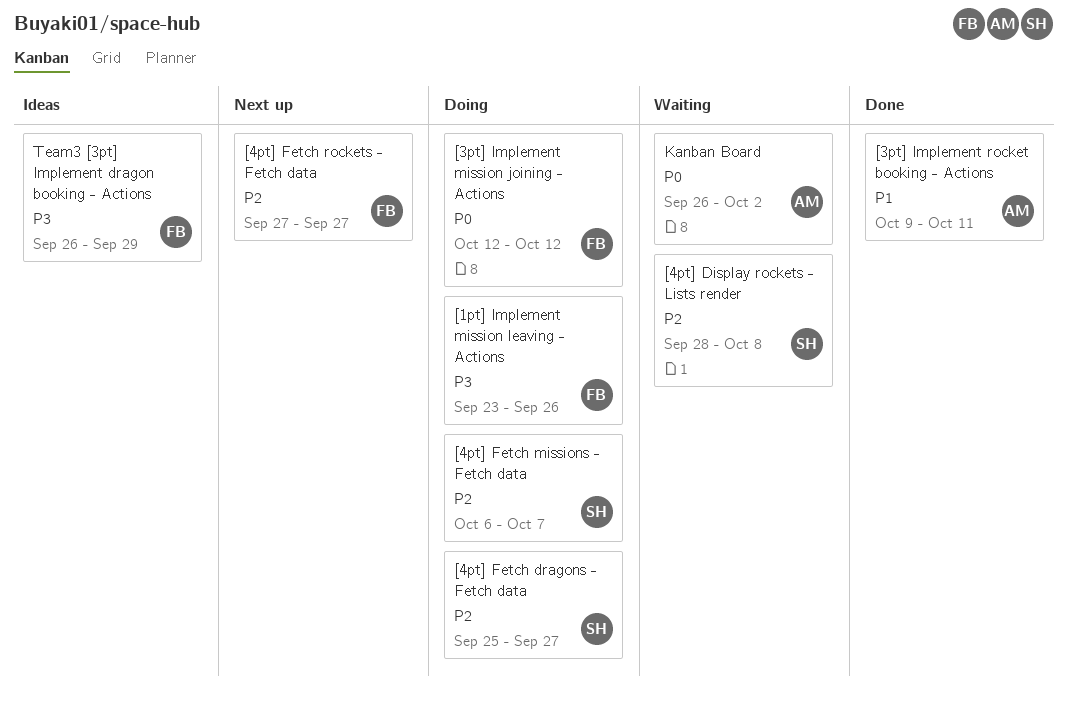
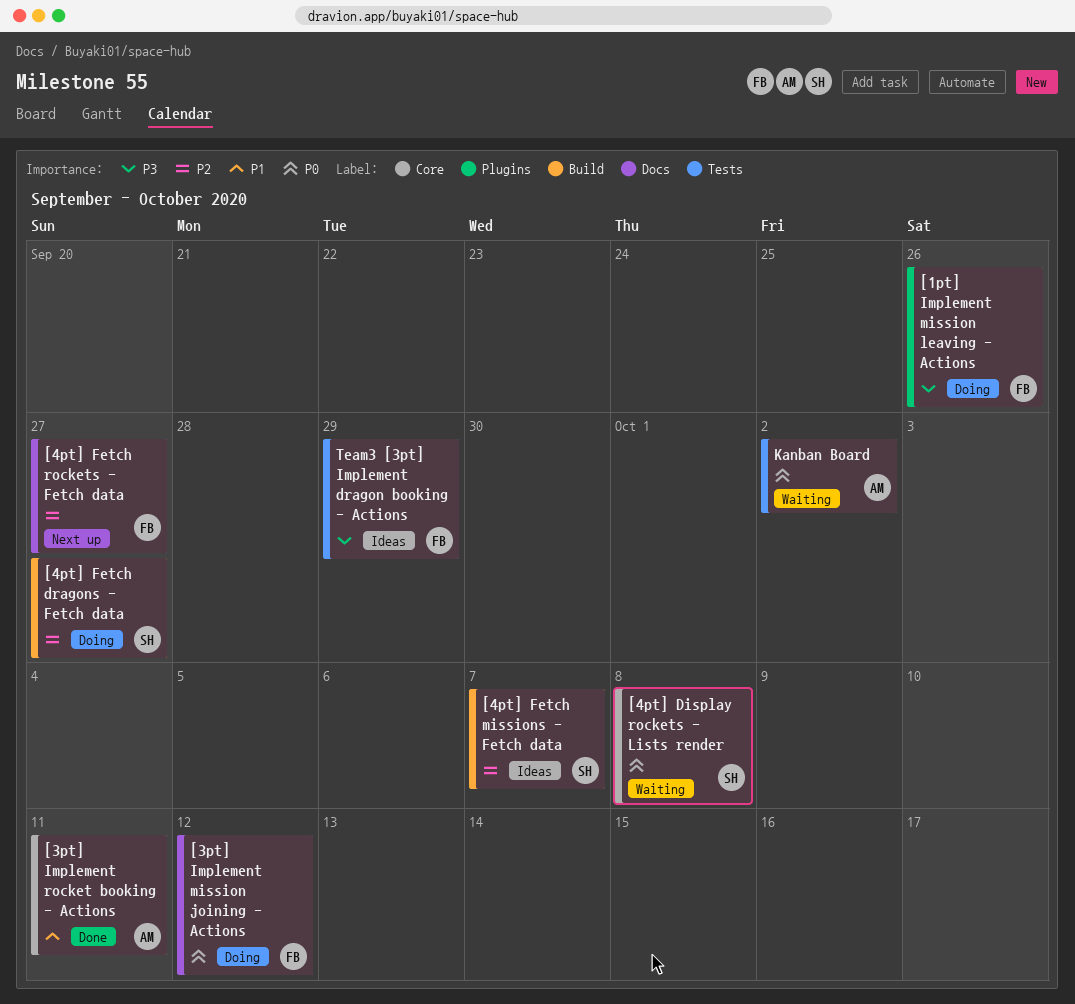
[4pt] Display rockets - Lists render, priority: P2 -> P0
[4pt] Fetch missions - Fetch data, status: Doing -> Ideas

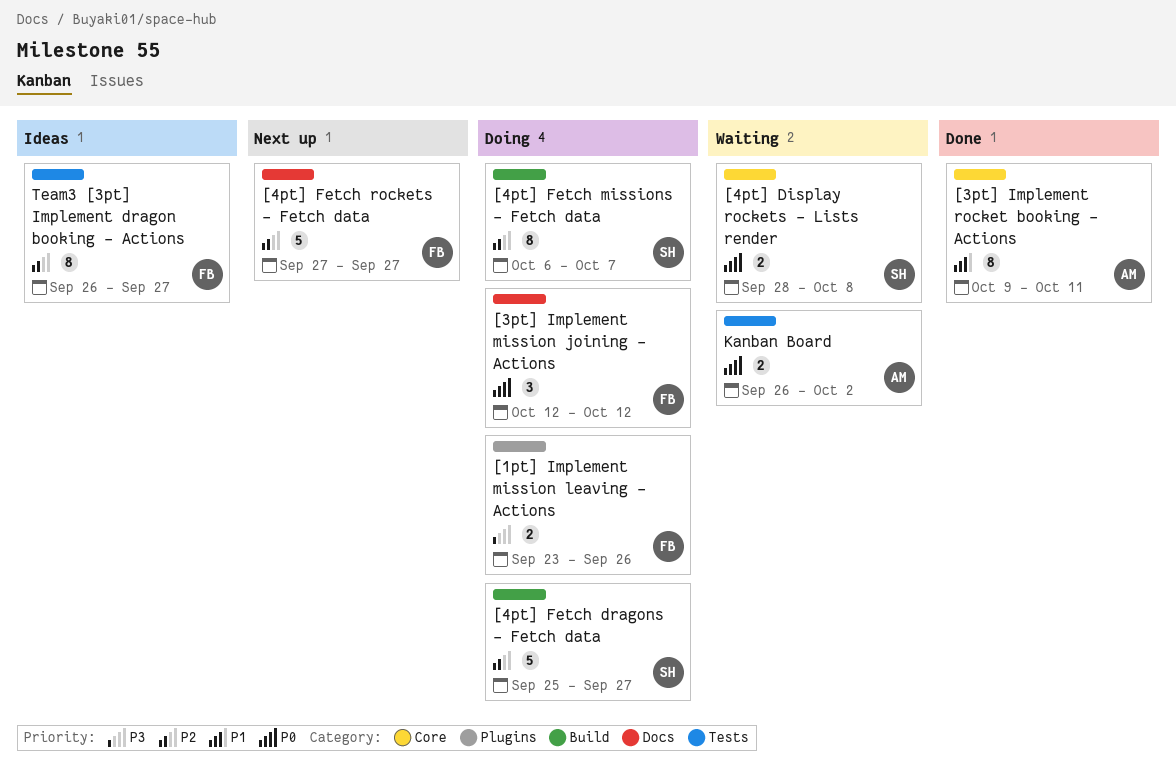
[4pt] Fetch missions - Fetch data, status: Ideas -> Doing
Team3 [3pt] Implement dragon booking - Actions, priority: P3 -> P2
Team3 [3pt] Implement dragon booking - Actions, due: Sep 29 -> Sep 27

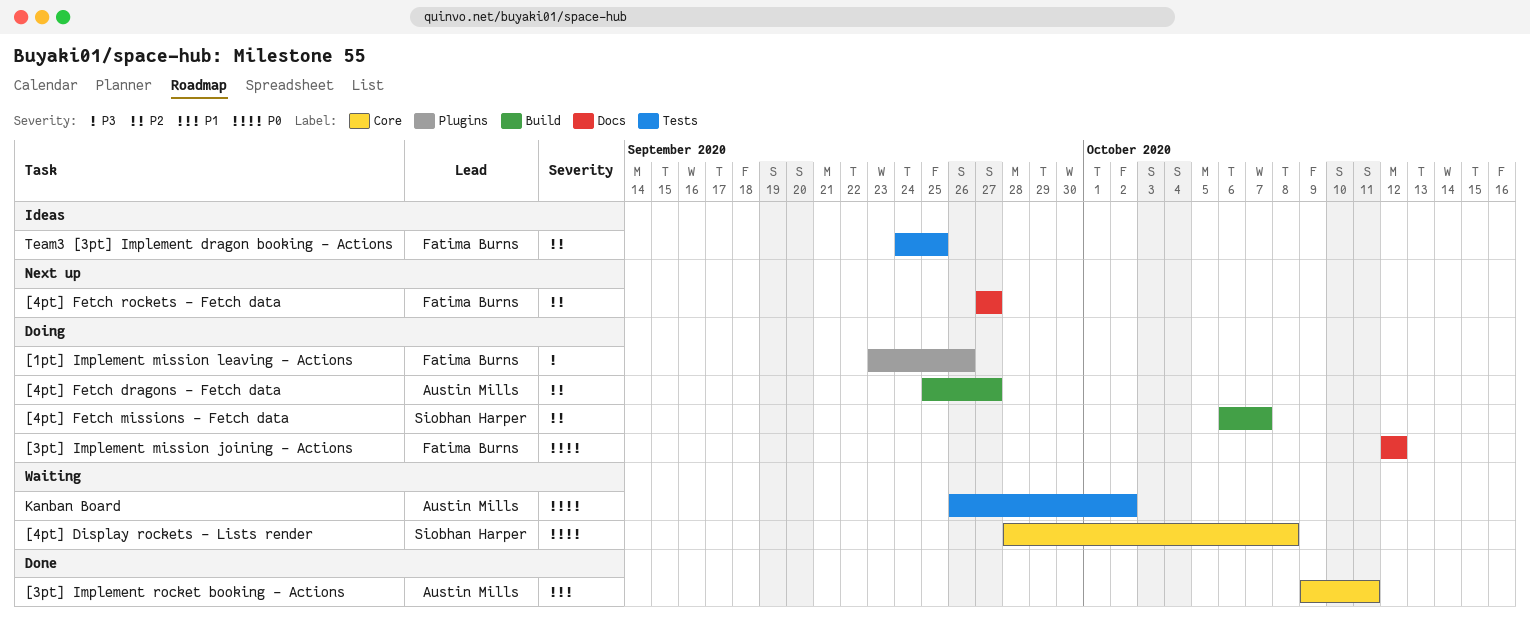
[4pt] Fetch dragons - Fetch data, owner: Siobhan Harper -> Austin Mills
Team3 [3pt] Implement dragon booking - Actions, start: Sep 26 -> Sep 24
Team3 [3pt] Implement dragon booking - Actions, due: Sep 27 -> Sep 25

